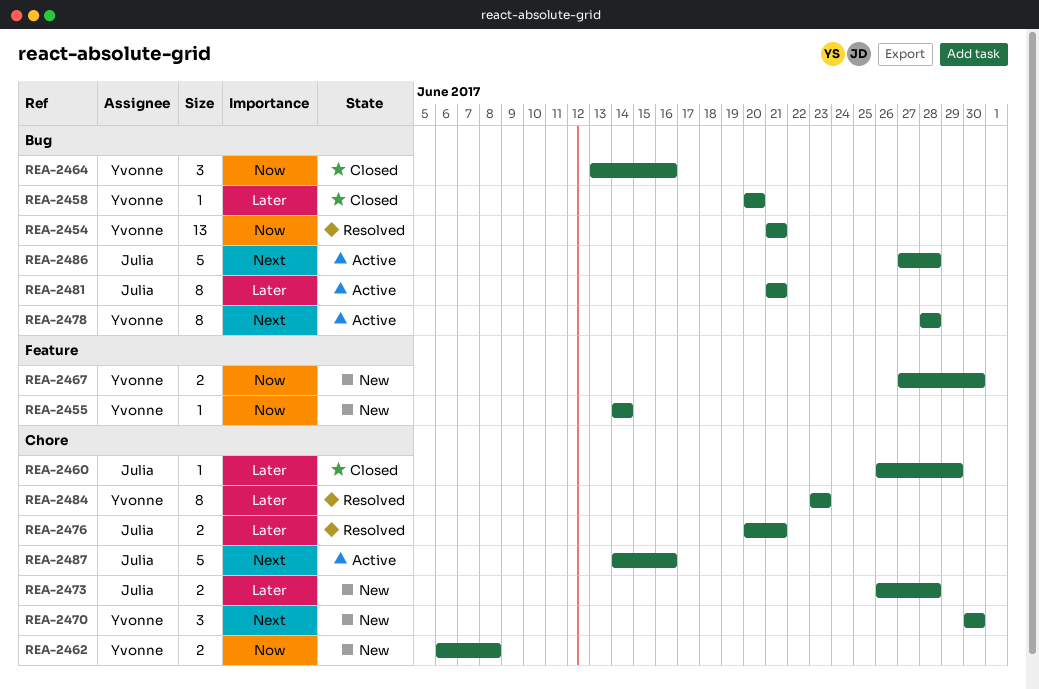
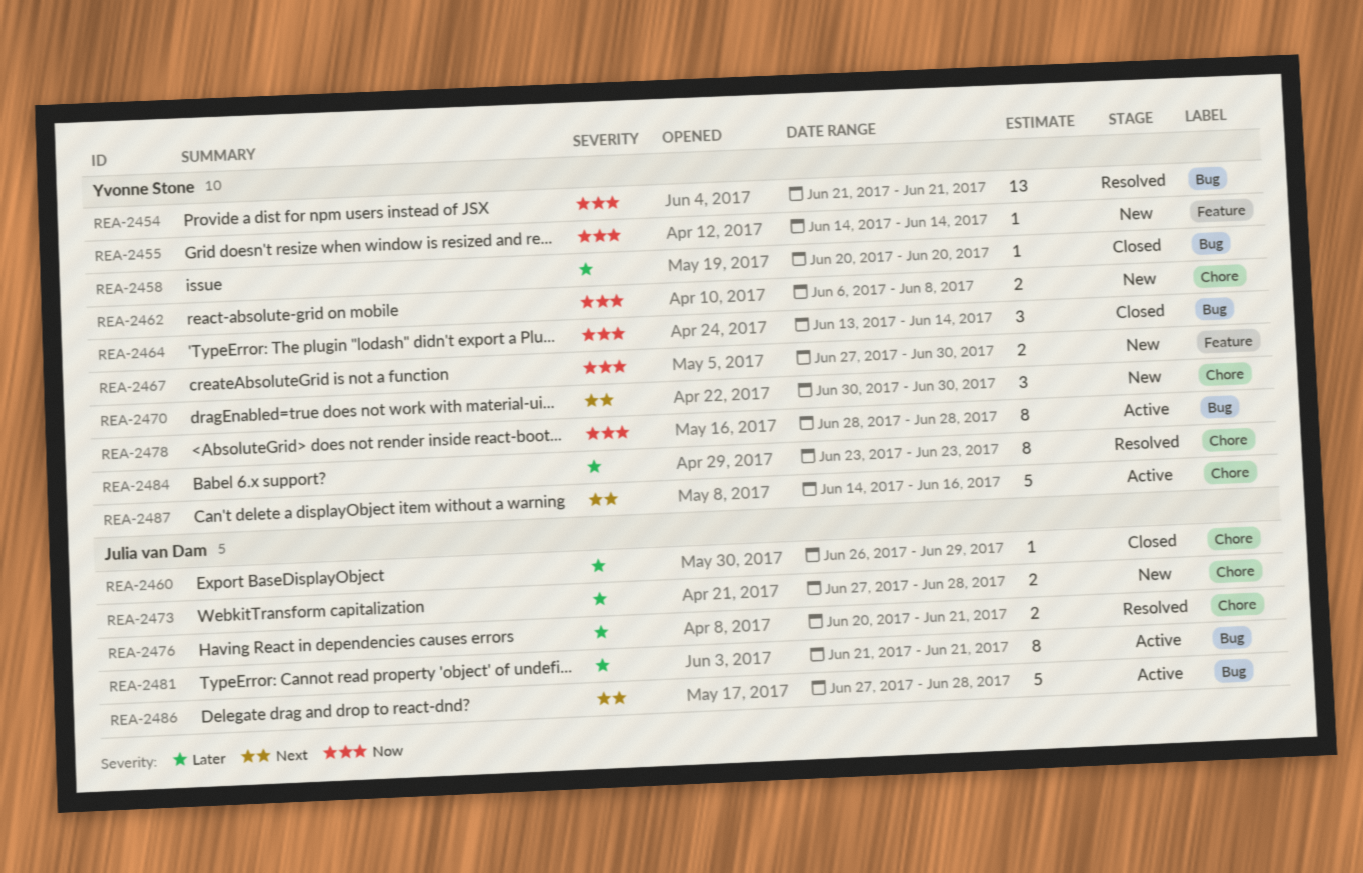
REA-2464, due: Jun 16 -> Jun 14
REA-2473, start: Jun 26 -> Jun 27
REA-2478, priority: Next -> Now
REA-2487, owner: Julia van Dam -> Yvonne Stone

